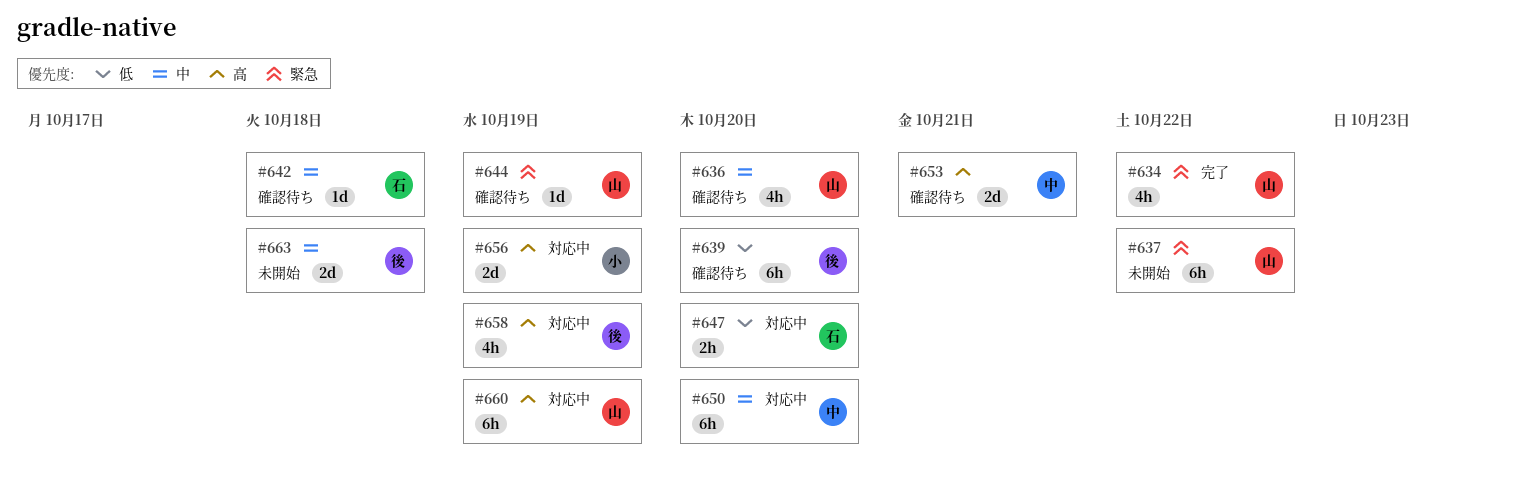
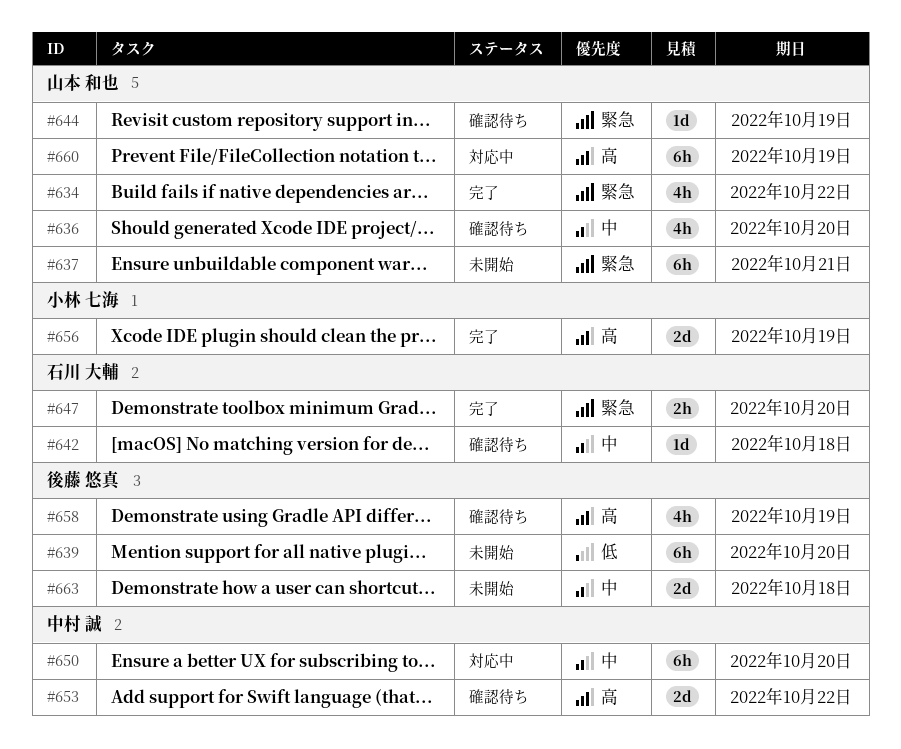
#637, due: Oct 22 -> Oct 21
#639, status: 確認待ち -> 未開始
#647, status: 対応中 -> 完了
#647, priority: 低 -> 緊急
#653, due: Oct 21 -> Oct 22
#656, status: 対応中 -> 完了
#658, status: 対応中 -> 確認待ち

